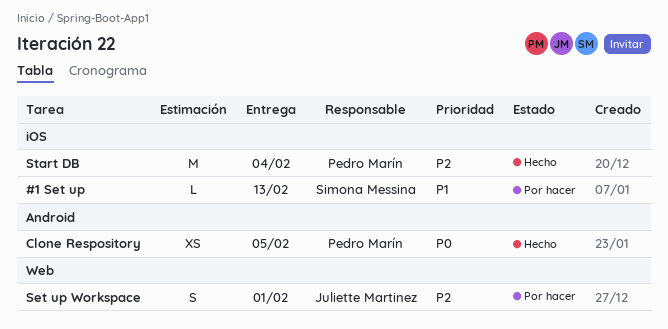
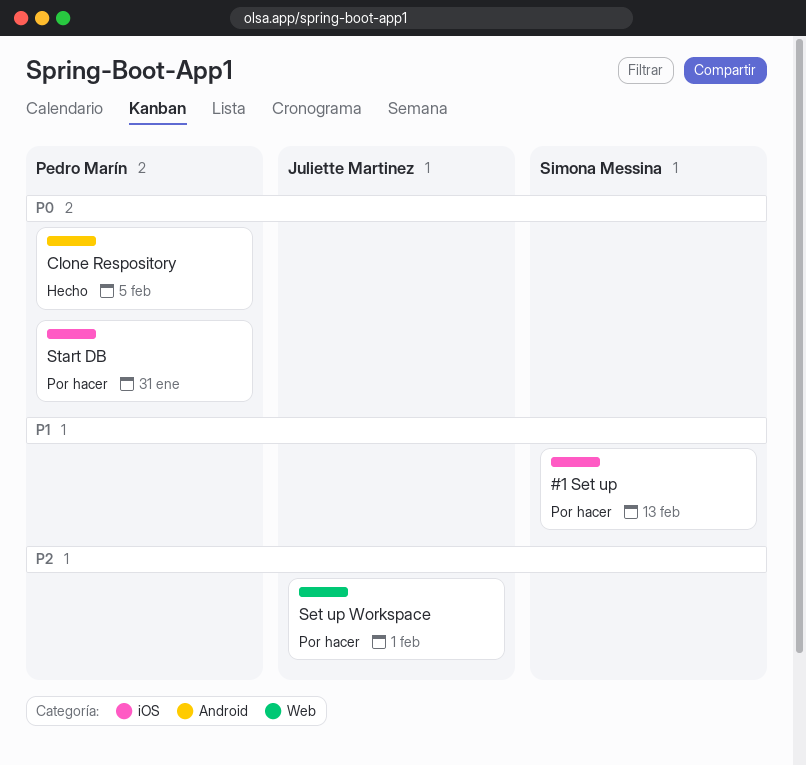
Start DB, status: Hecho -> Por hacer
Start DB, priority: P2 -> P0
Start DB, due: Feb 4 -> Jan 31

